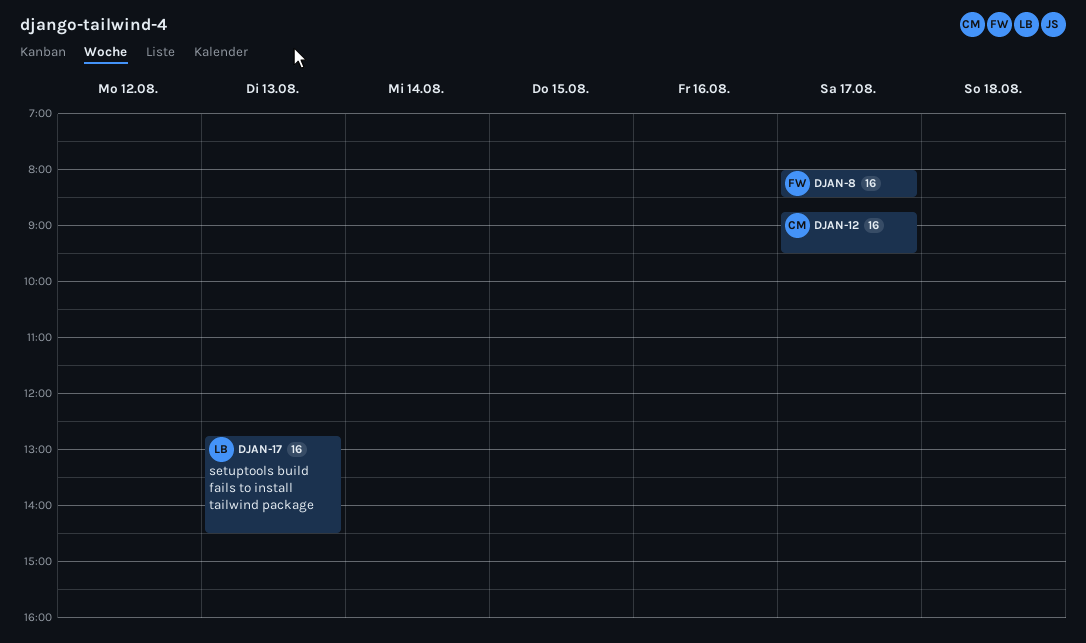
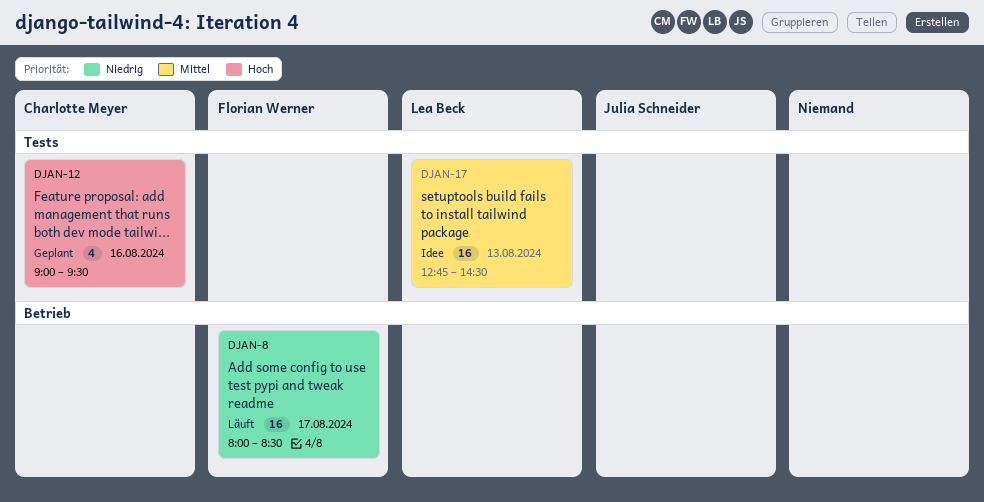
DJAN-12, estimate: 16 -> 4
DJAN-12, day: Aug 17 -> Aug 16
DJAN-12, begins: 08:45 -> 09:00

